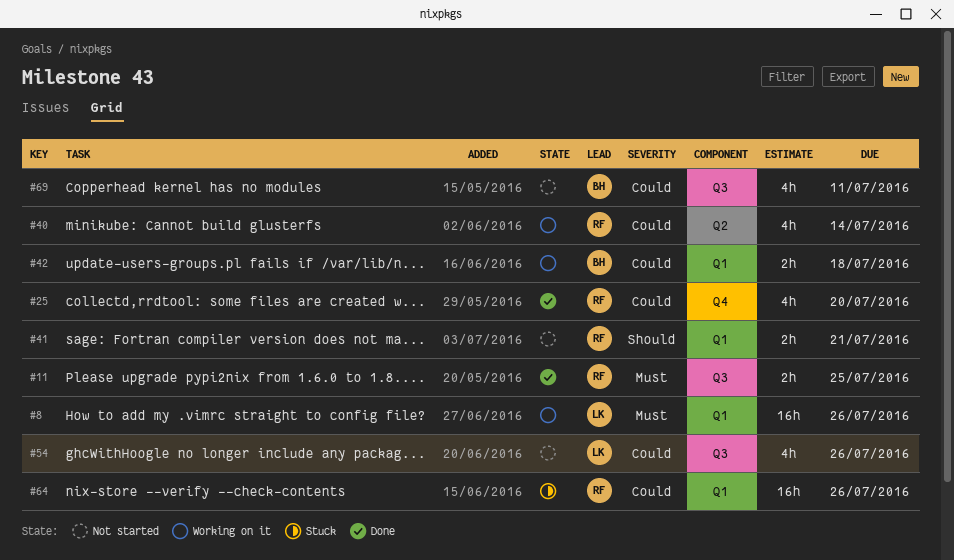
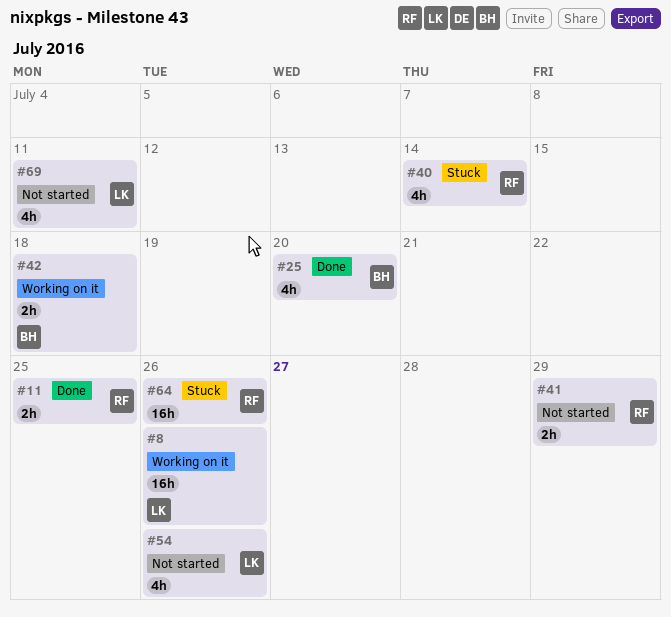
#25, owner: RF -> BH
#40, status: Working on it -> Stuck
#41, due: Jul 21 -> Jul 29
#69, owner: BH -> LK

